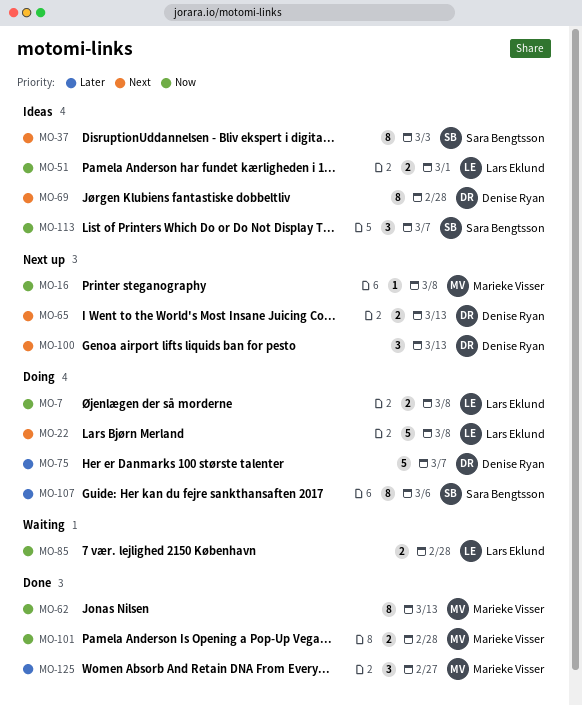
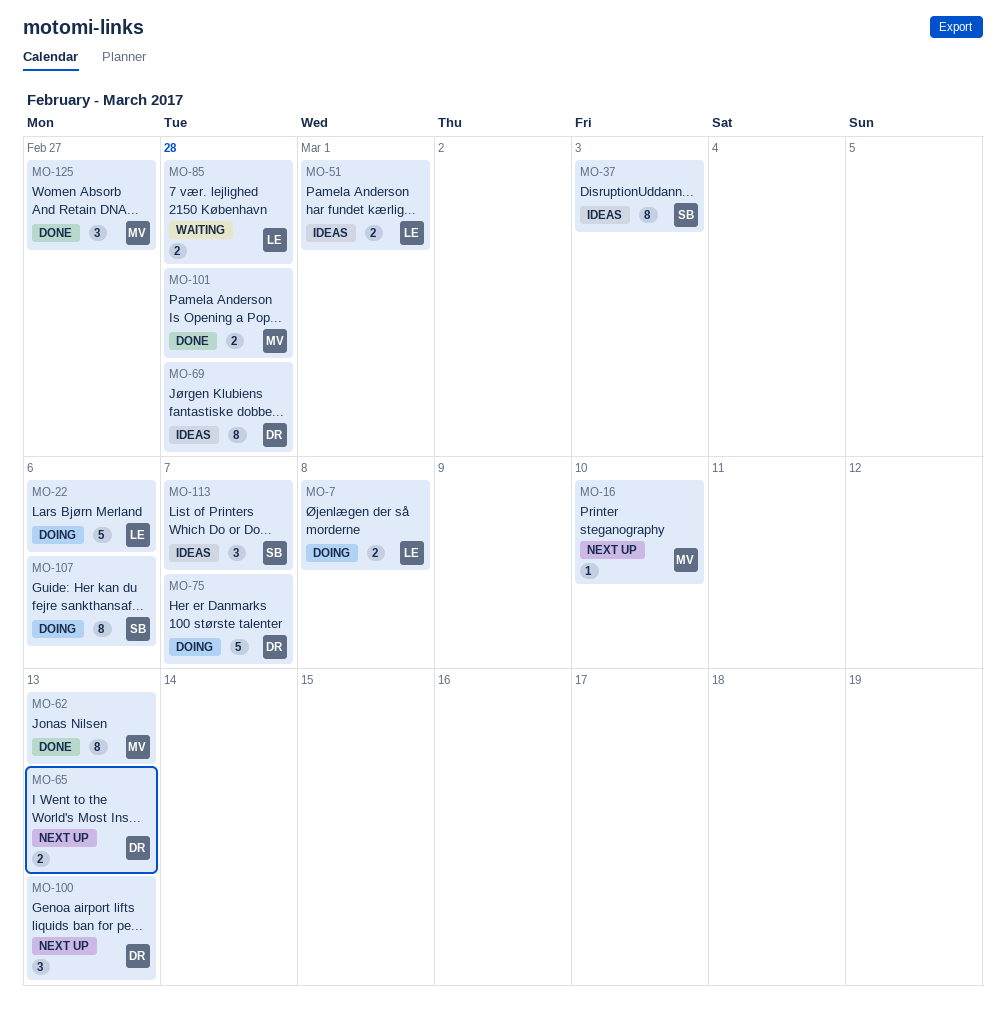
MO-16, due: Mar 8 -> Mar 10
MO-22, due: Mar 8 -> Mar 6

